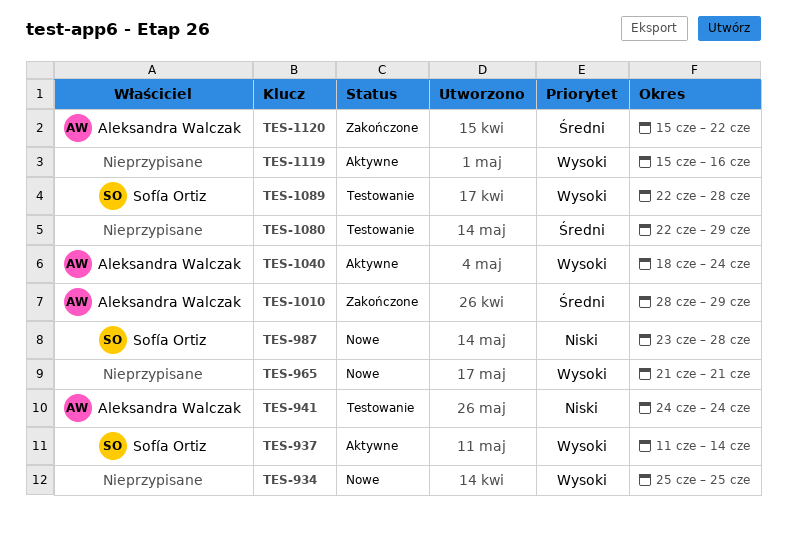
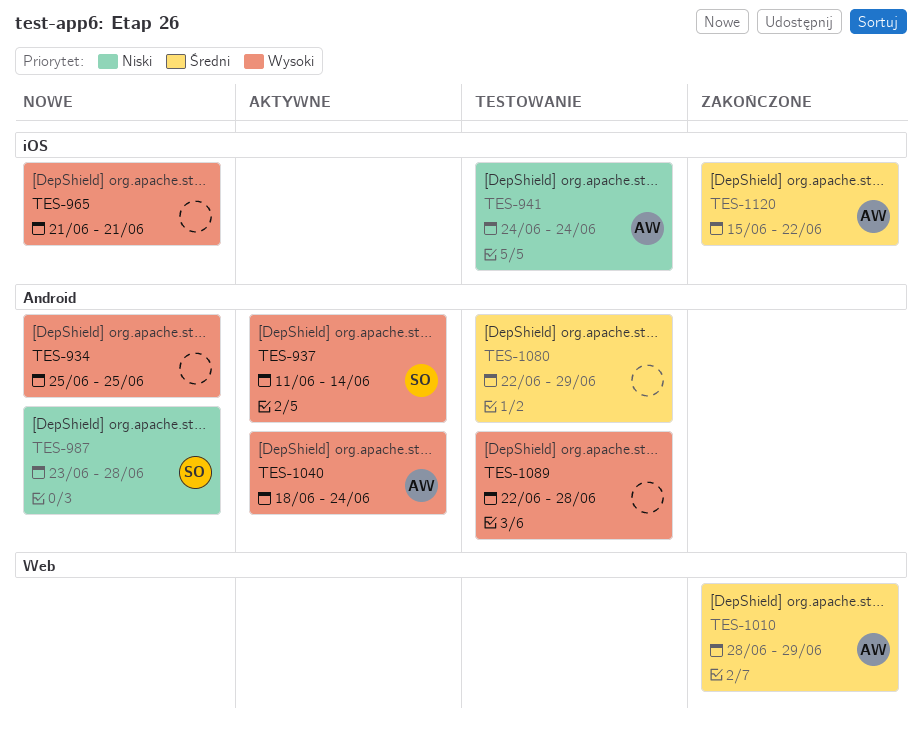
TES-1089, owner: Sofía Ortiz -> none
TES-1119: present -> none

